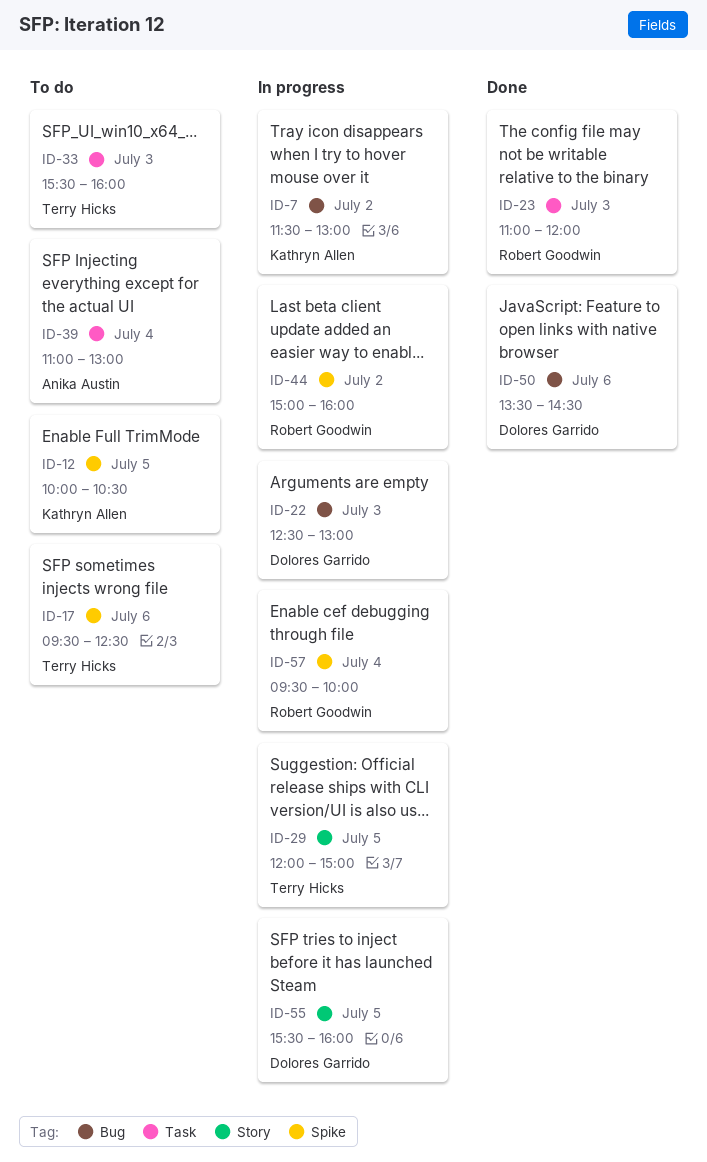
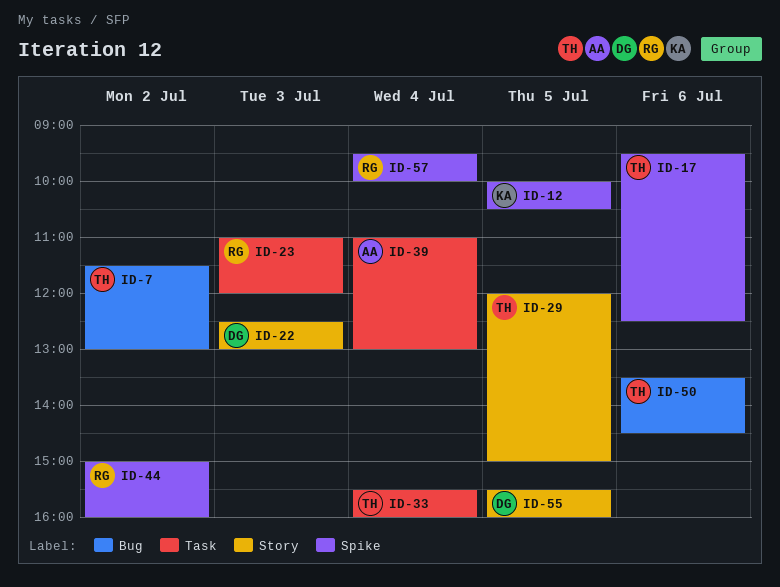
ID-7, owner: Kathryn Allen -> Terry Hicks
ID-22, label: Bug -> Story
ID-33, day: Jul 3 -> Jul 4
ID-50, owner: Dolores Garrido -> Terry Hicks

